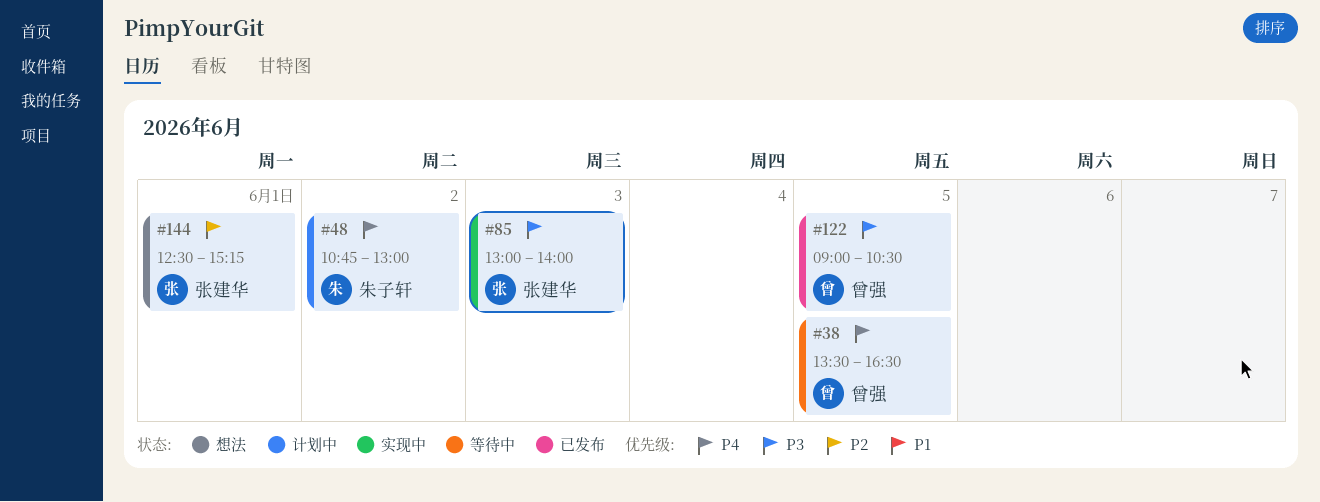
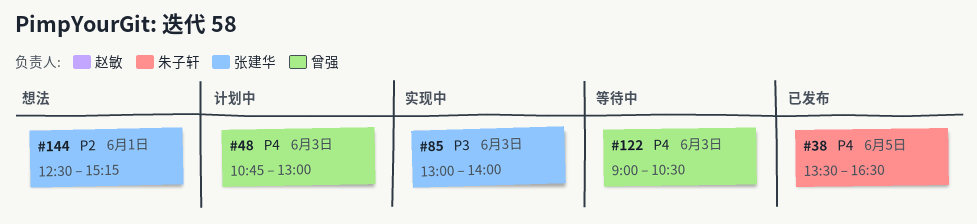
#38, status: 等待中 -> 已发布
#38, owner: 曾强 -> 朱子轩
#48, owner: 朱子轩 -> 曾强
#48, day: Jun 2 -> Jun 3
#122, status: 已发布 -> 等待中
#122, priority: P3 -> P4
#122, day: Jun 5 -> Jun 3

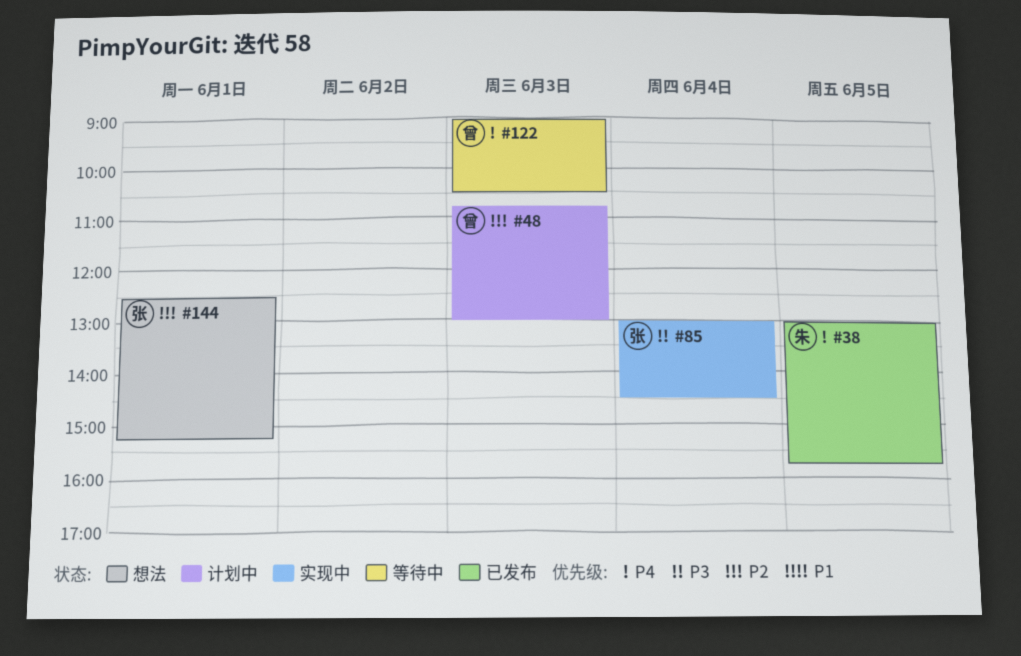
#38, begins: 13:30 -> 13:00
#38, ends: 16:30 -> 15:45
#48, priority: P4 -> P2
#85, day: Jun 3 -> Jun 4
#85, ends: 14:00 -> 14:30

